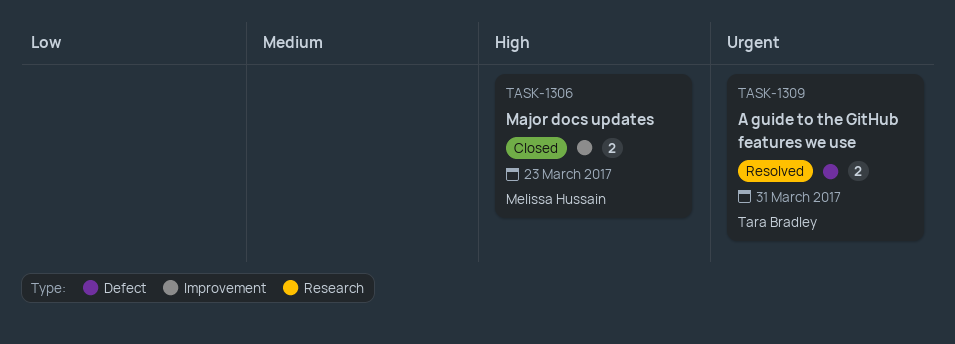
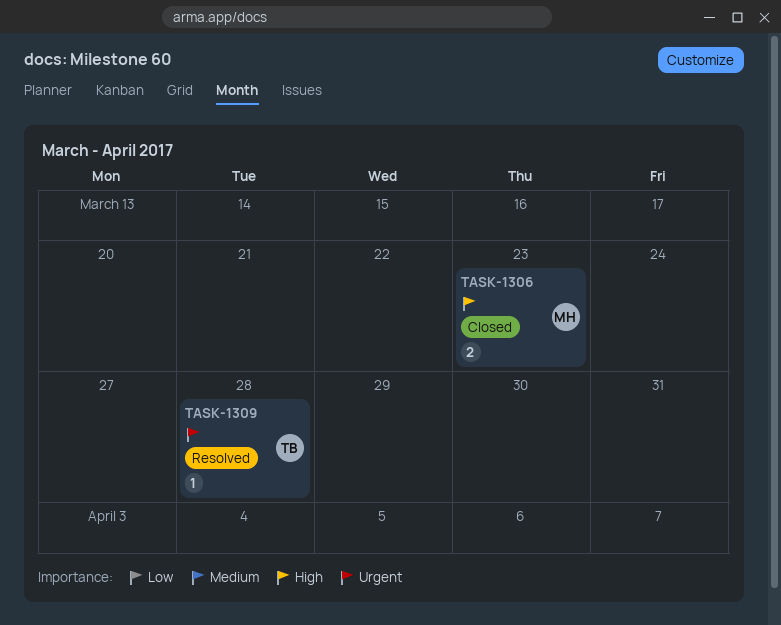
TASK-1309, estimate: 2 -> 1
TASK-1309, due: Mar 31 -> Mar 28

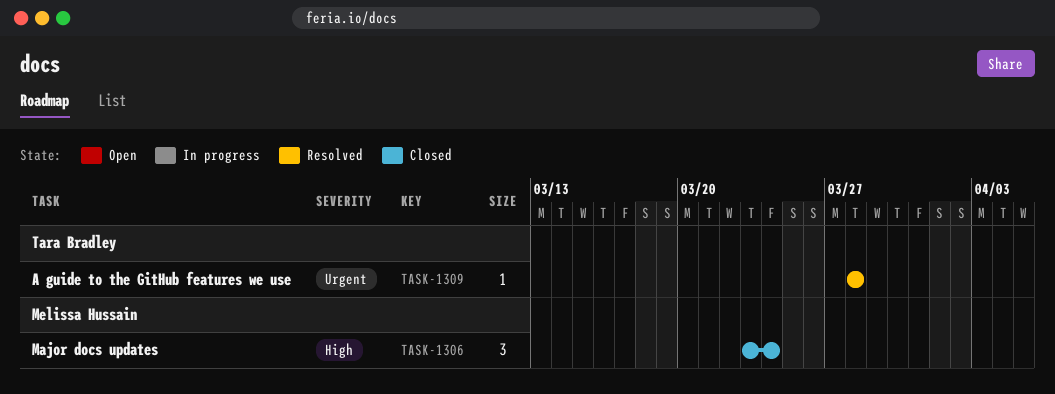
TASK-1306, estimate: 2 -> 3
TASK-1306, due: Mar 23 -> Mar 24

